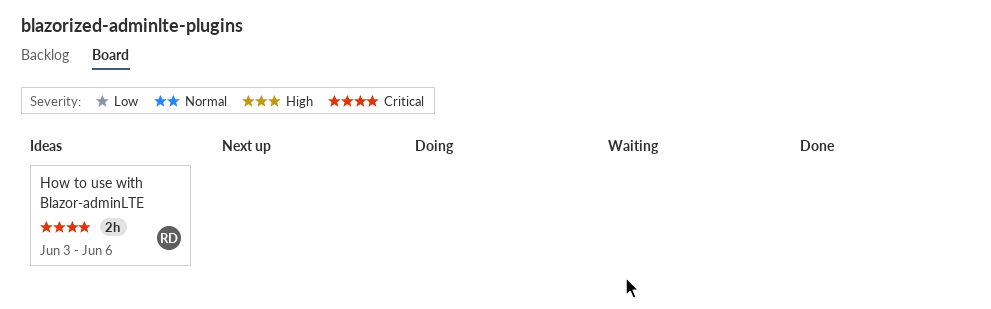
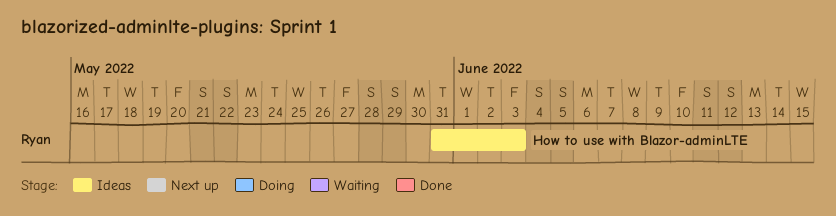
How to use with Blazor-adminLTE, start: Jun 3 -> May 31
How to use with Blazor-adminLTE, due: Jun 6 -> Jun 3

